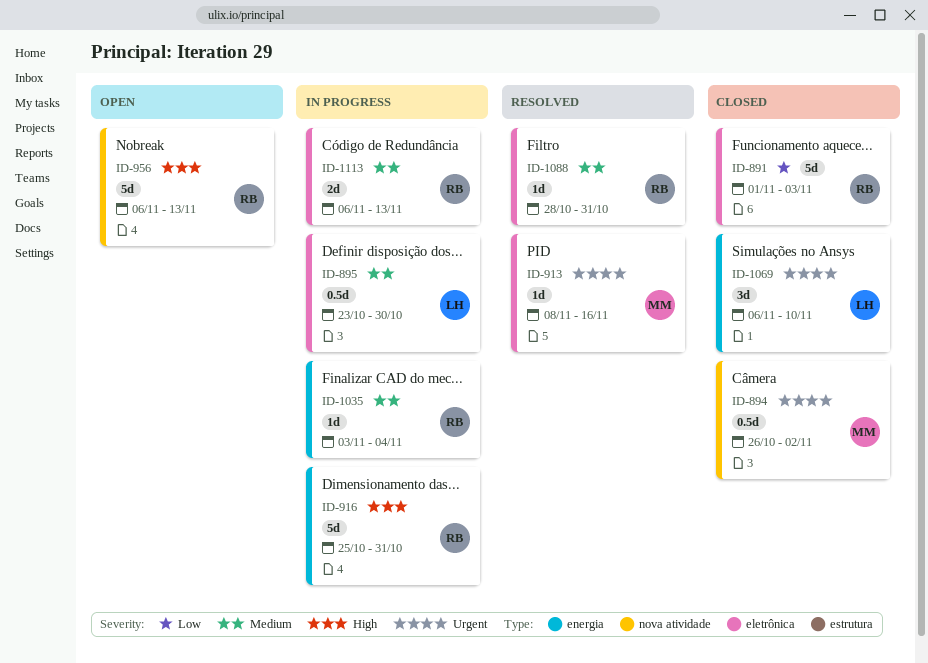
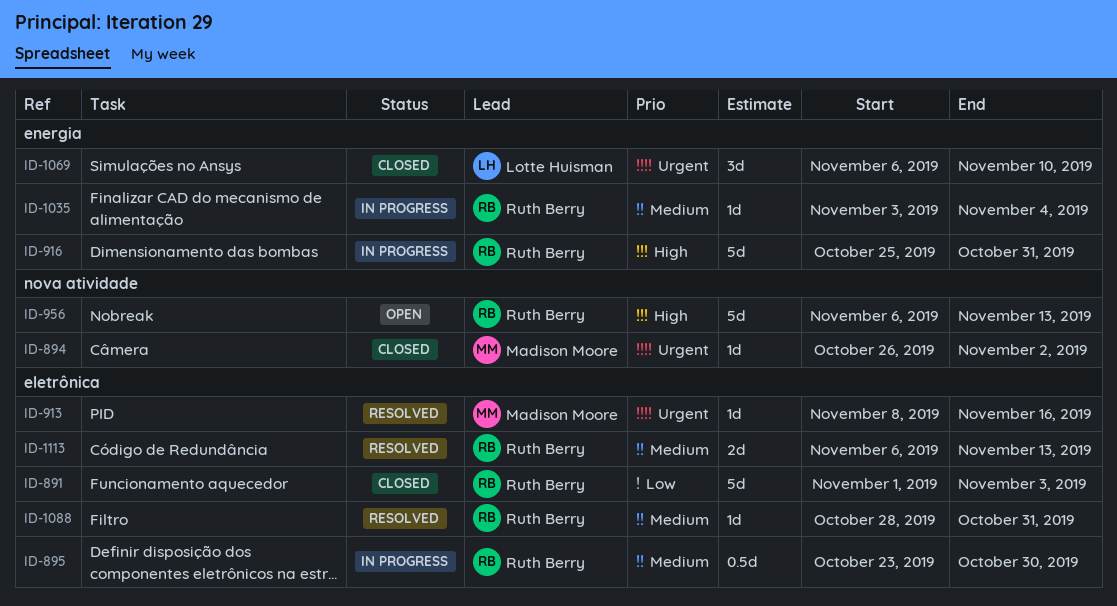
ID-894, estimate: 0.5d -> 1d
ID-895, owner: Lotte Huisman -> Ruth Berry
ID-1113, status: In progress -> Resolved

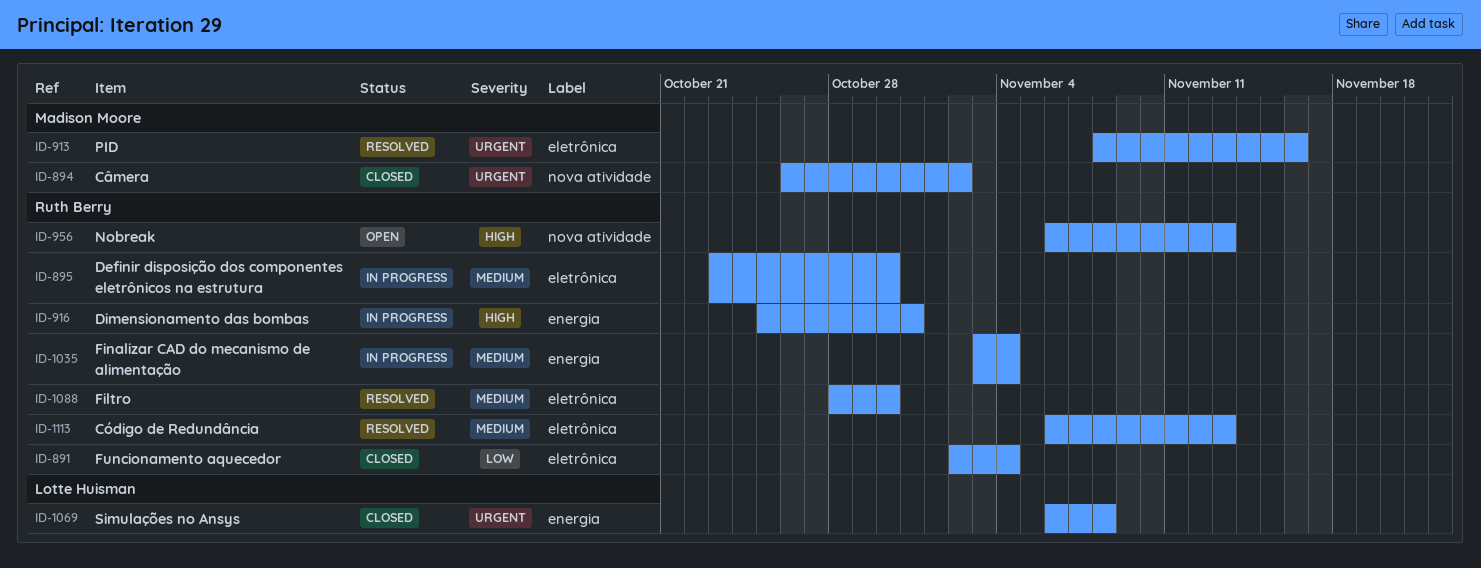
ID-891, start: Nov 1 -> Nov 2
ID-891, due: Nov 3 -> Nov 4
ID-1069, due: Nov 10 -> Nov 8
ID-1088, due: Oct 31 -> Oct 30

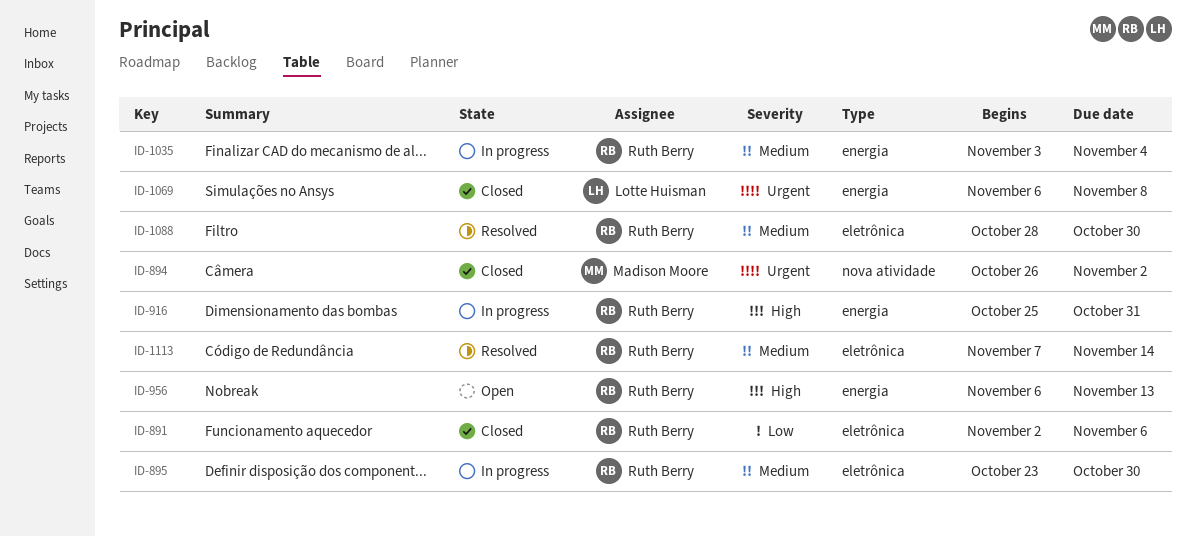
ID-891, due: Nov 4 -> Nov 6
ID-913: present -> none
ID-956, label: nova atividade -> energia
ID-1113, start: Nov 6 -> Nov 7
ID-1113, due: Nov 13 -> Nov 14

